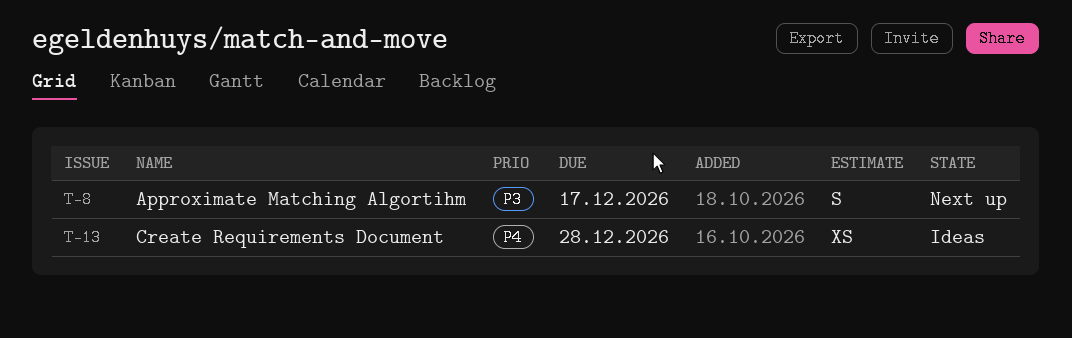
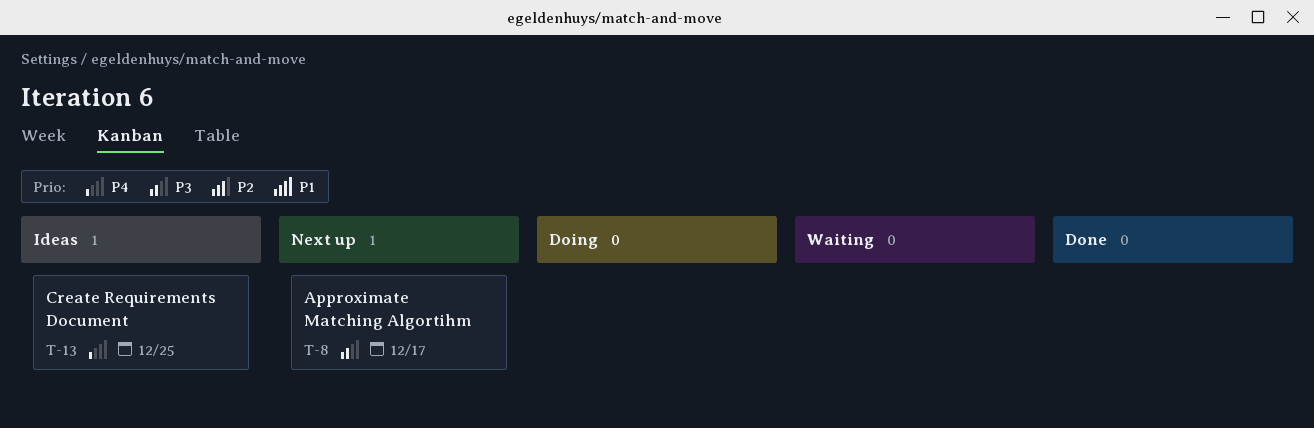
T-13, due: Dec 28 -> Dec 25

